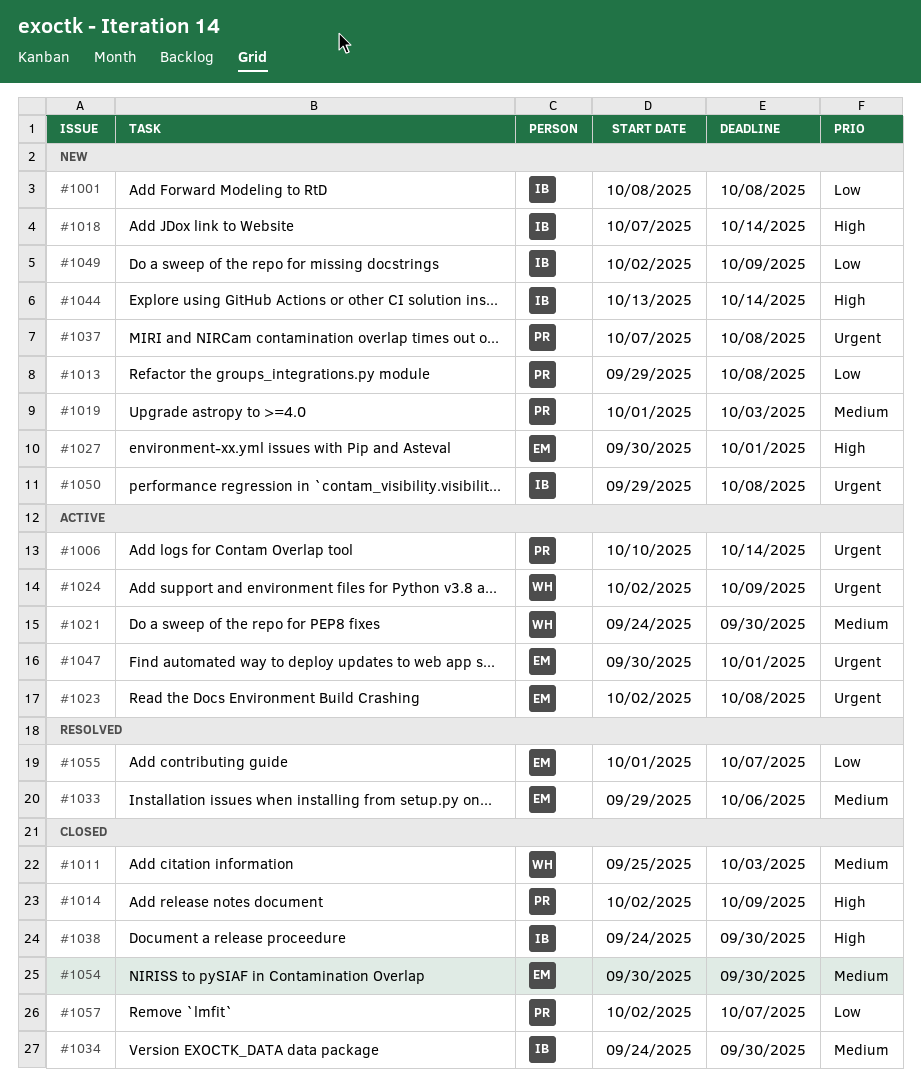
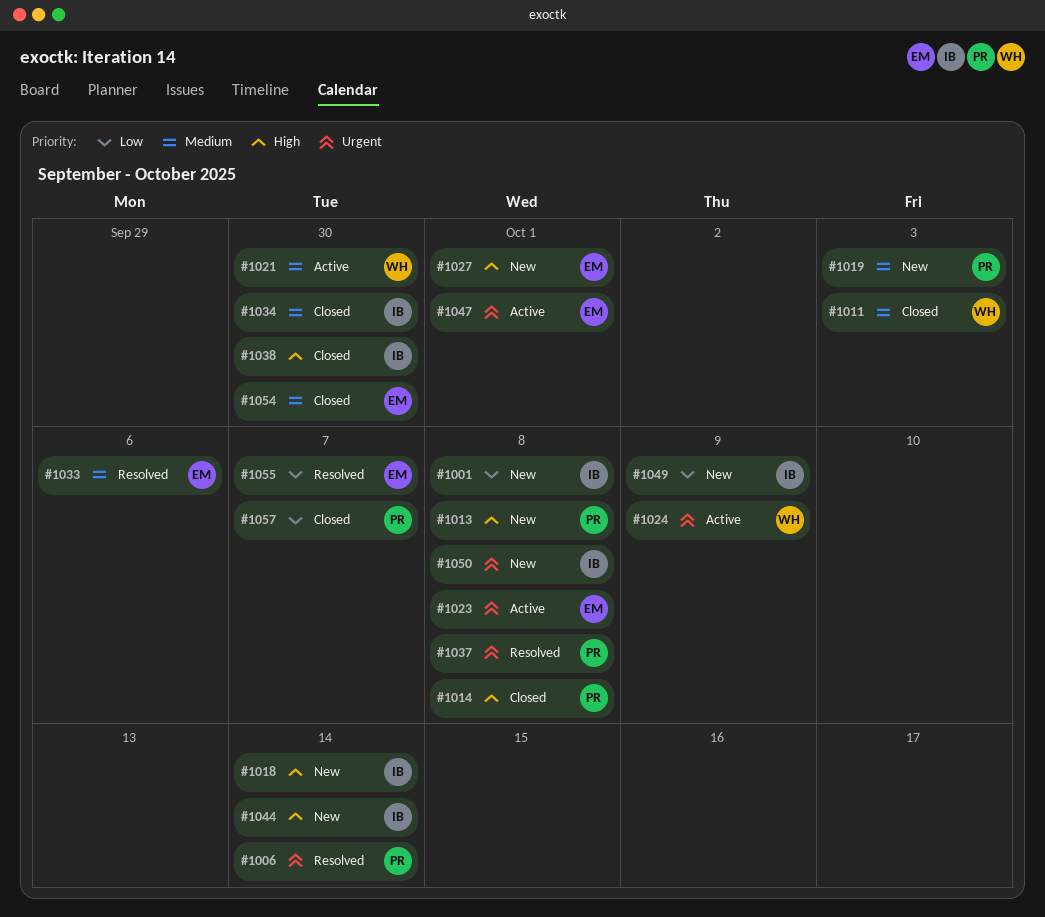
#1006, status: Active -> Resolved
#1013, priority: Low -> High
#1014, due: Oct 9 -> Oct 8
#1037, status: New -> Resolved

